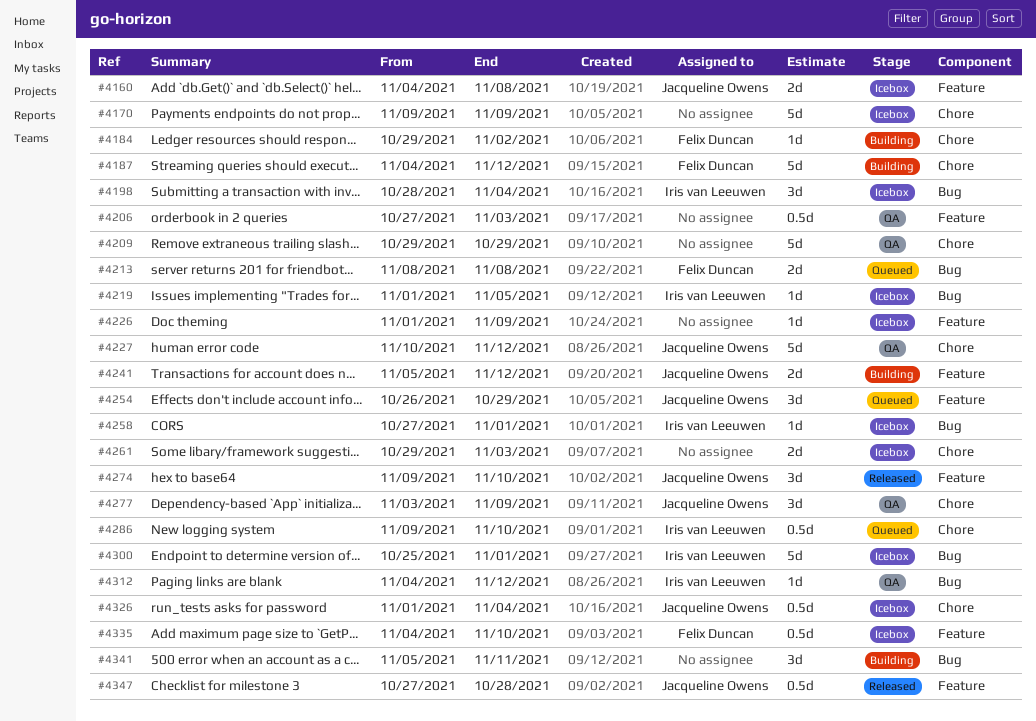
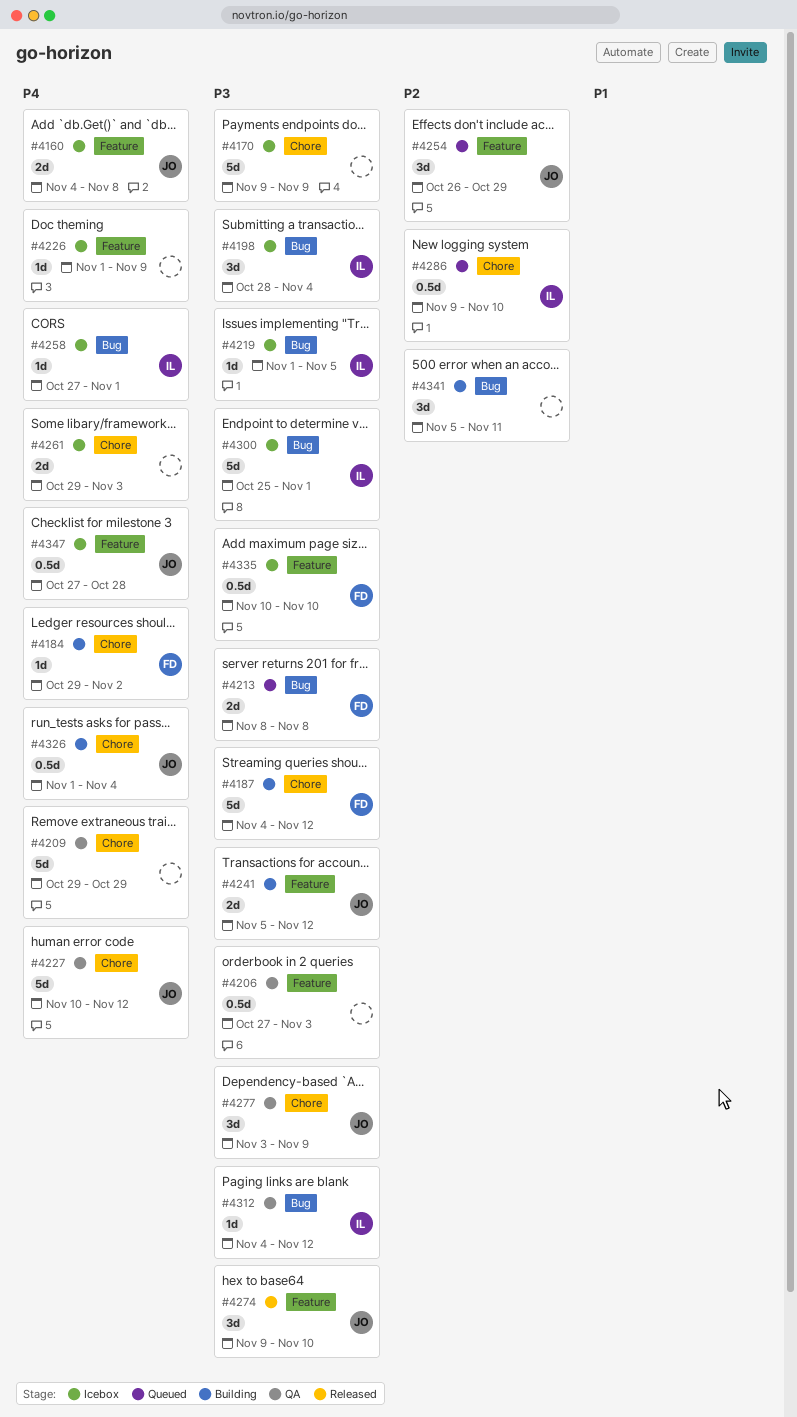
#4326, status: Icebox -> Building
#4335, start: Nov 4 -> Nov 10
#4347, status: Released -> Icebox

